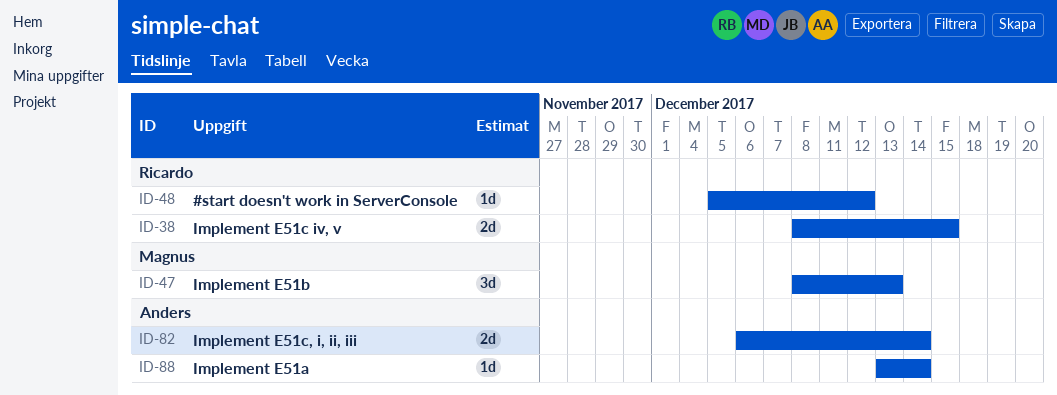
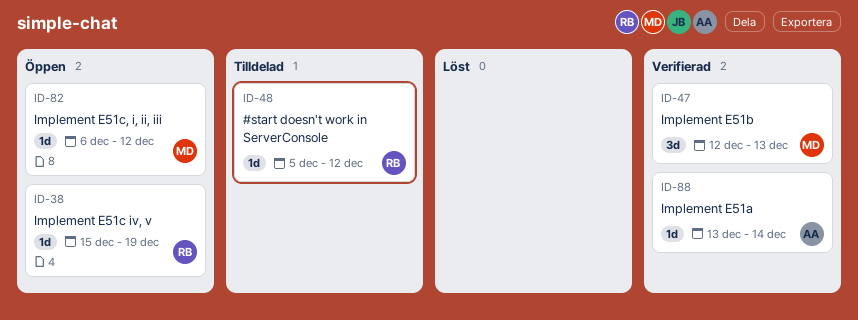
ID-38, estimate: 2d -> 1d
ID-38, start: Dec 8 -> Dec 15
ID-38, due: Dec 15 -> Dec 19
ID-47, start: Dec 8 -> Dec 12
ID-82, owner: Anders -> Magnus
ID-82, estimate: 2d -> 1d
ID-82, due: Dec 14 -> Dec 12

